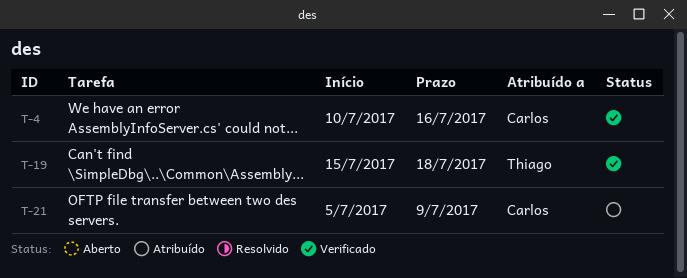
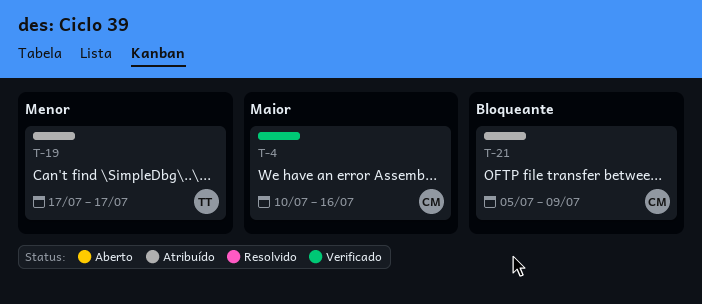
T-19, status: Verificado -> Atribuído
T-19, start: Jul 15 -> Jul 17
T-19, due: Jul 18 -> Jul 17

